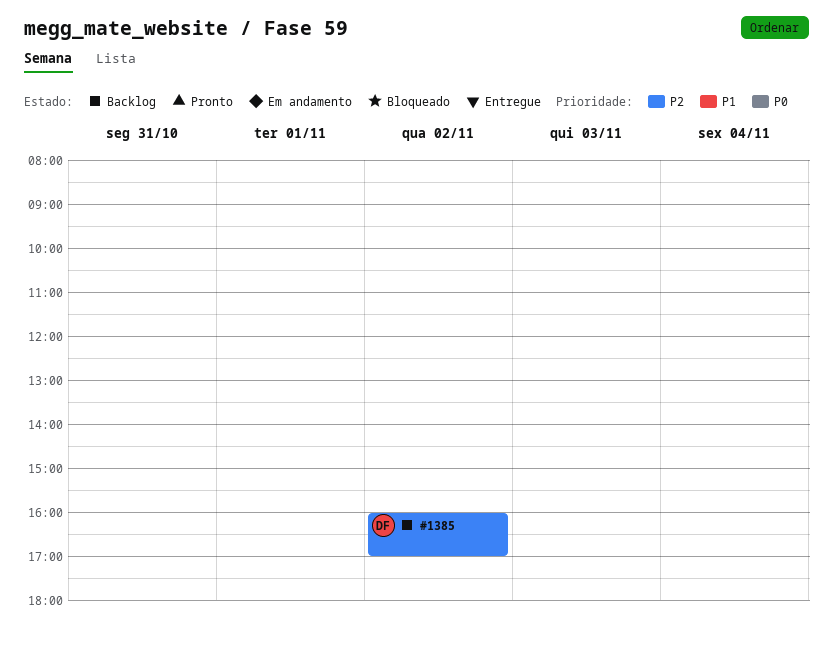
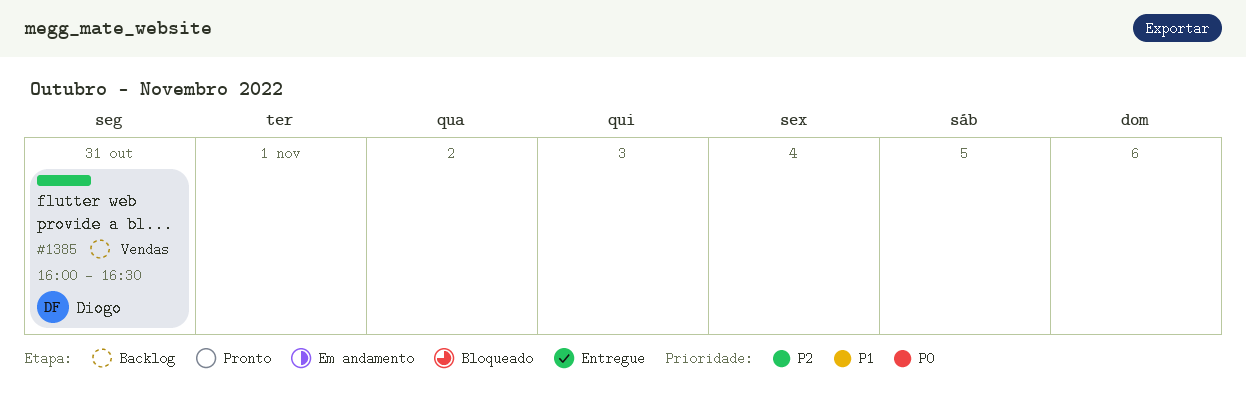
#1385, day: Nov 2 -> Oct 31
#1385, ends: 17:00 -> 16:30

